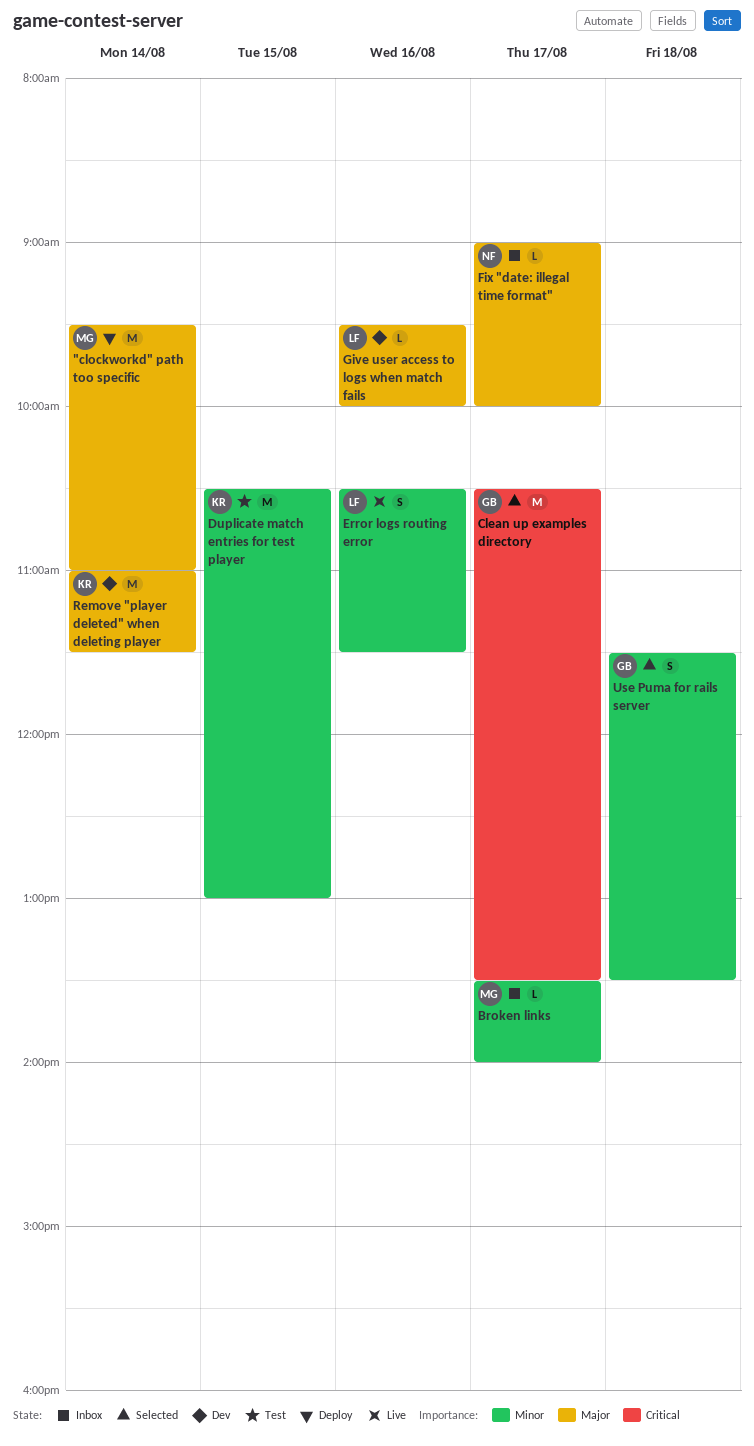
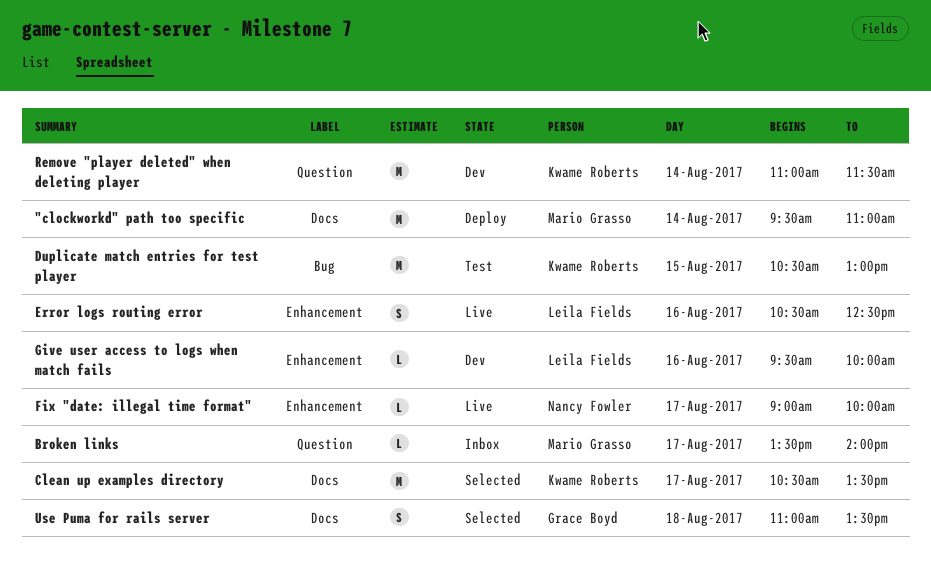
Clean up examples directory, owner: Grace Boyd -> Kwame Roberts
Error logs routing error, ends: 11:30 -> 12:30
Fix "date: illegal time format", status: Inbox -> Live
Use Puma for rails server, begins: 11:30 -> 11:00

